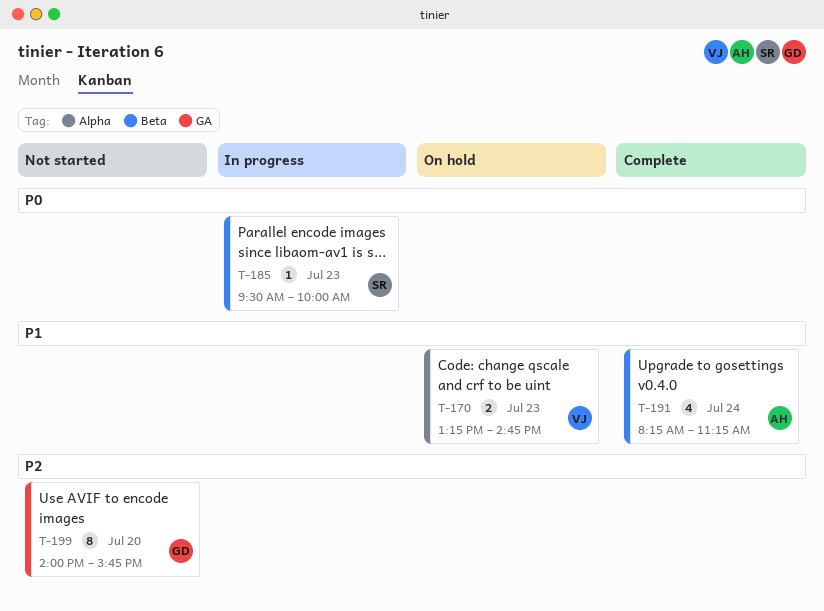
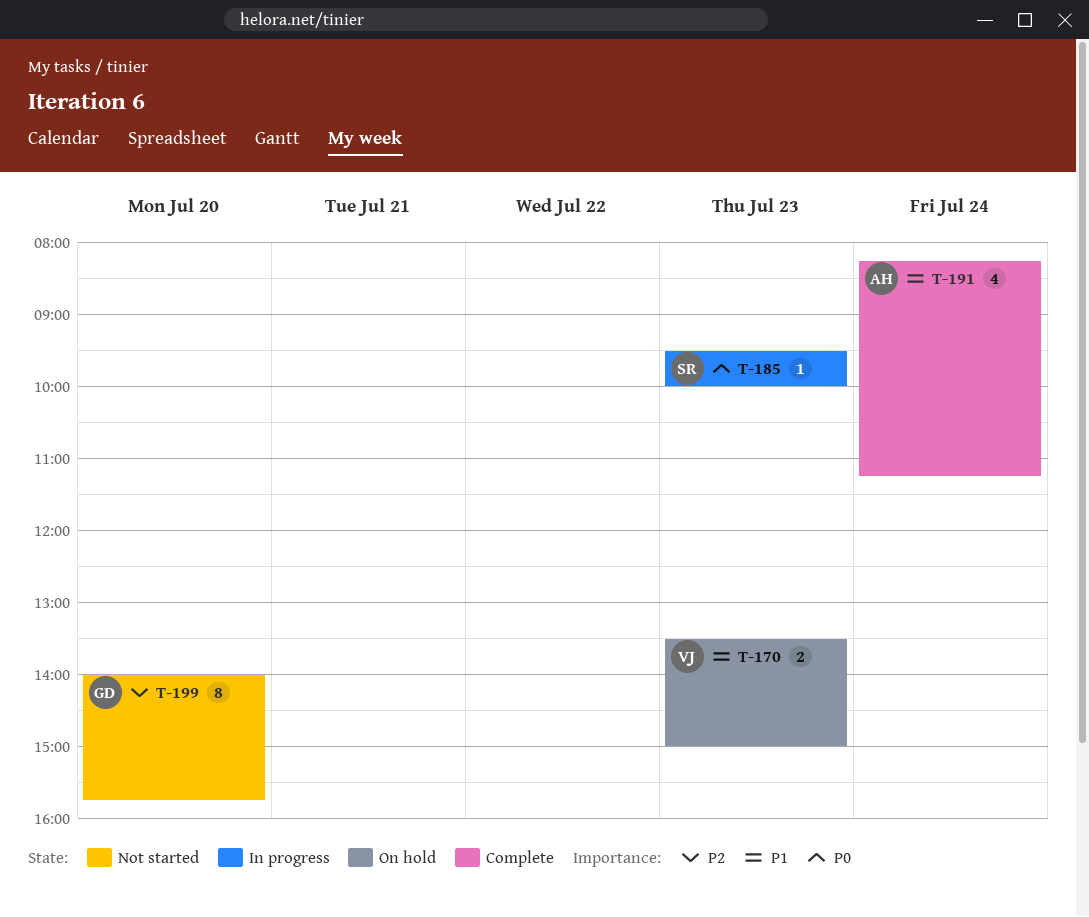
T-170, begins: 13:15 -> 13:30
T-170, ends: 14:45 -> 15:00

